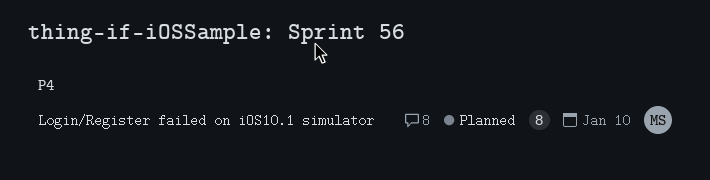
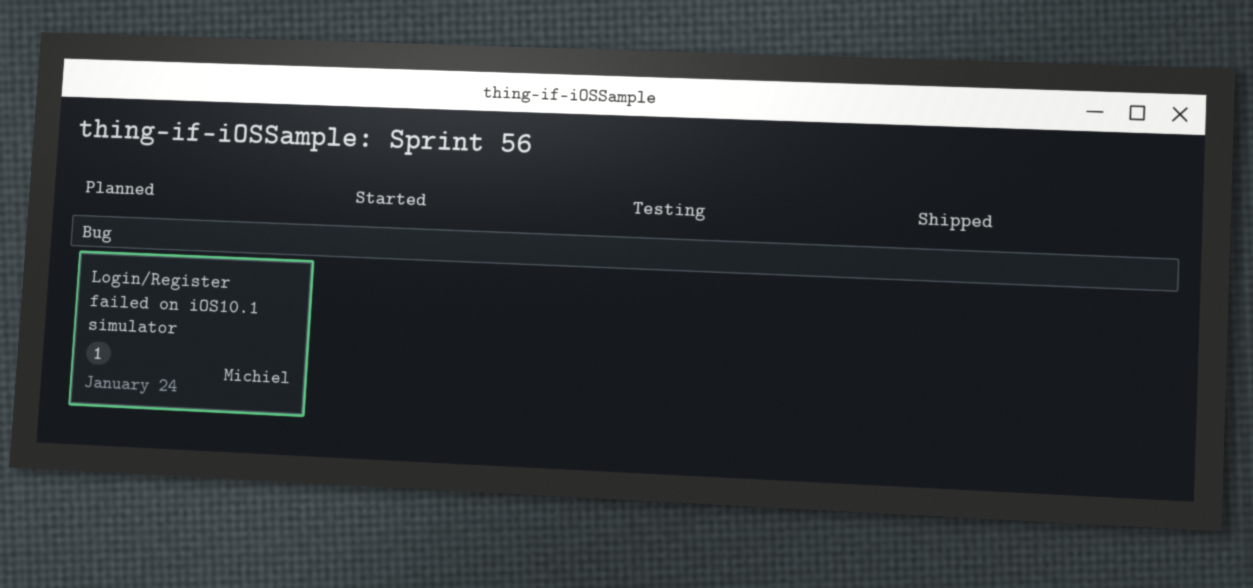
Login/Register failed on iOS10.1 simulator, estimate: 8 -> 1
Login/Register failed on iOS10.1 simulator, due: Jan 10 -> Jan 24

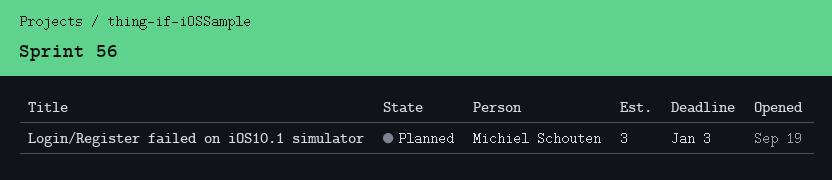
Login/Register failed on iOS10.1 simulator, estimate: 1 -> 3
Login/Register failed on iOS10.1 simulator, due: Jan 24 -> Jan 3

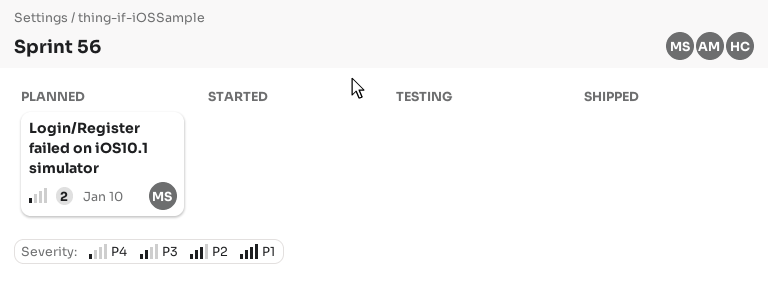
Login/Register failed on iOS10.1 simulator, estimate: 3 -> 2
Login/Register failed on iOS10.1 simulator, due: Jan 3 -> Jan 10

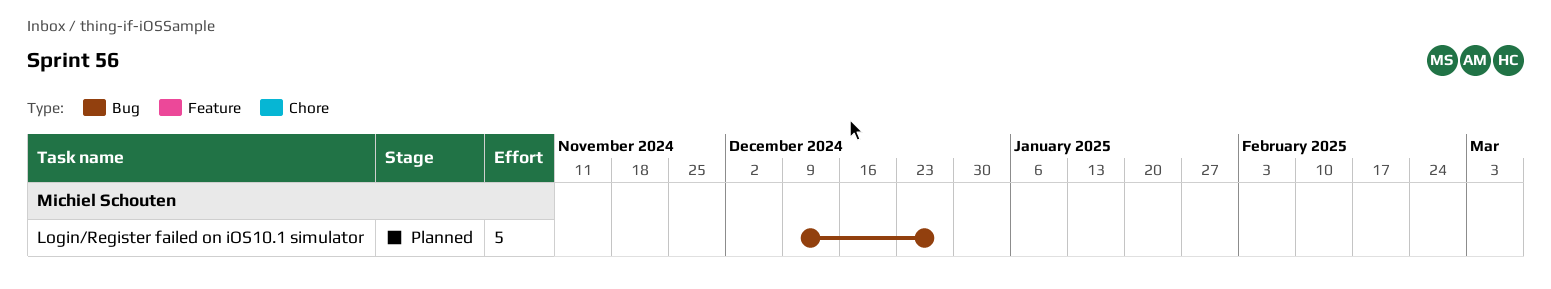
Login/Register failed on iOS10.1 simulator, estimate: 2 -> 5
Login/Register failed on iOS10.1 simulator, due: Jan 10 -> Dec 27

